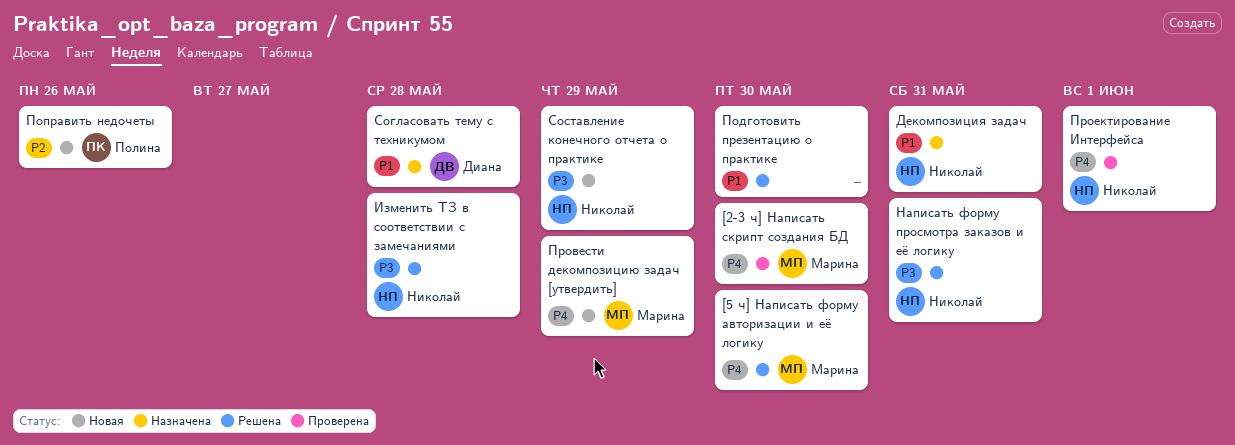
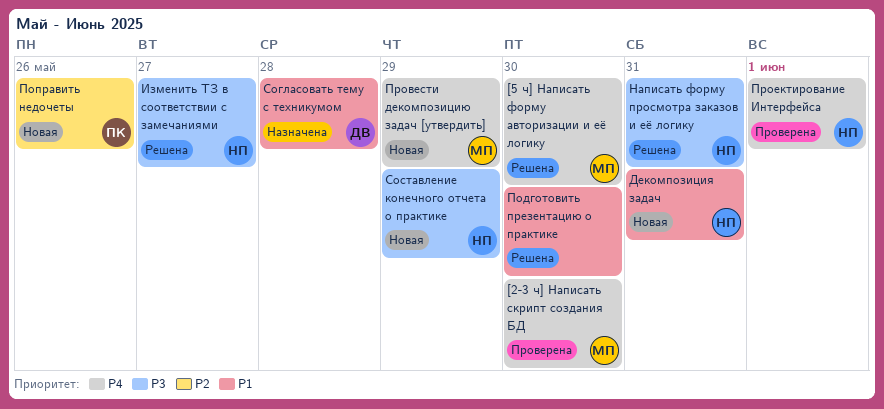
Декомпозиция задач, status: Назначена -> Новая
Изменить ТЗ в соответствии с замечаниями, due: May 28 -> May 27

